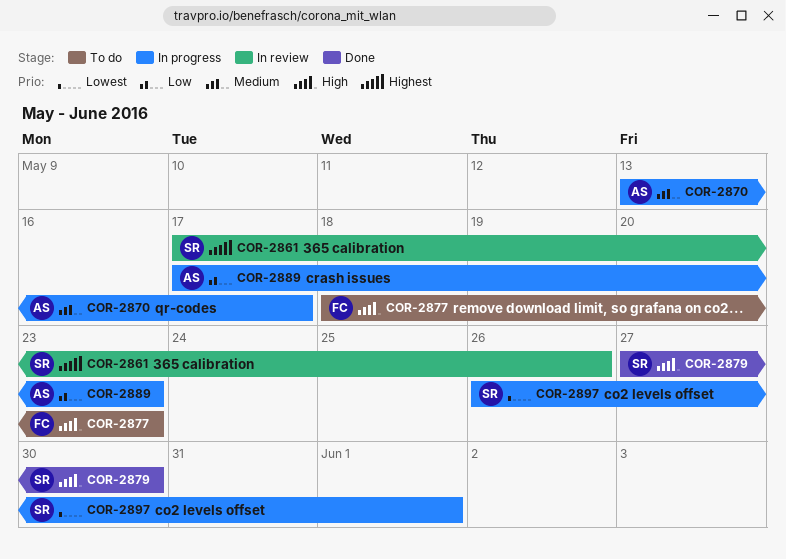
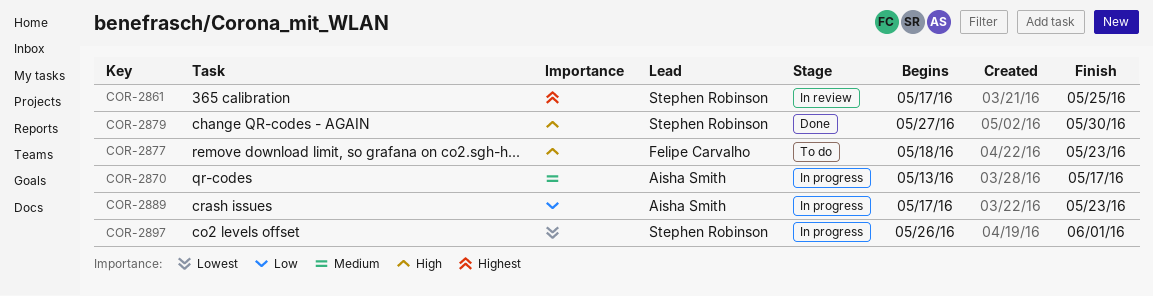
COR-2861, due: May 26 -> May 25

